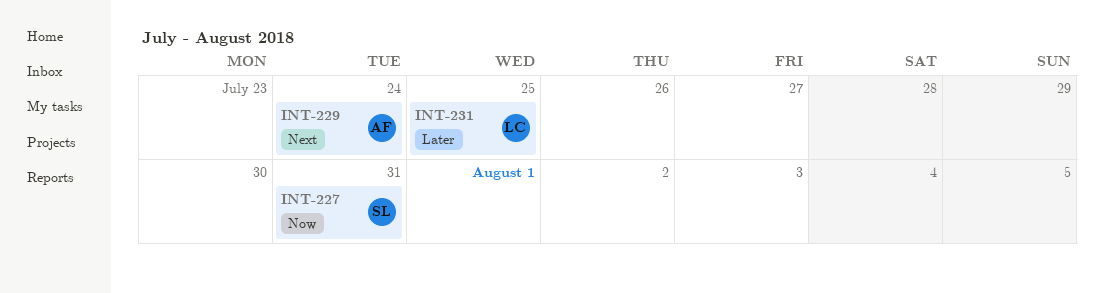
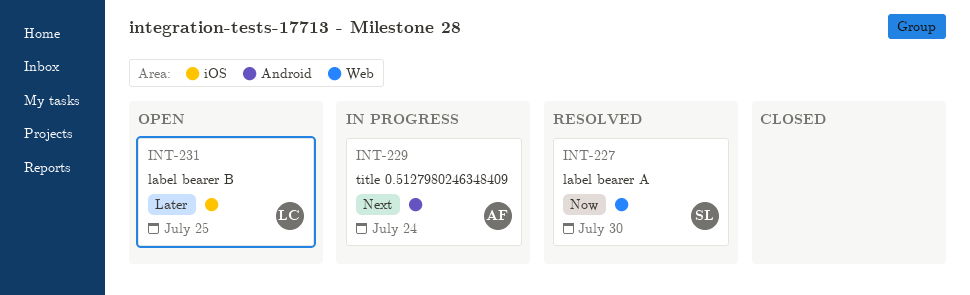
INT-227, due: Jul 31 -> Jul 30

